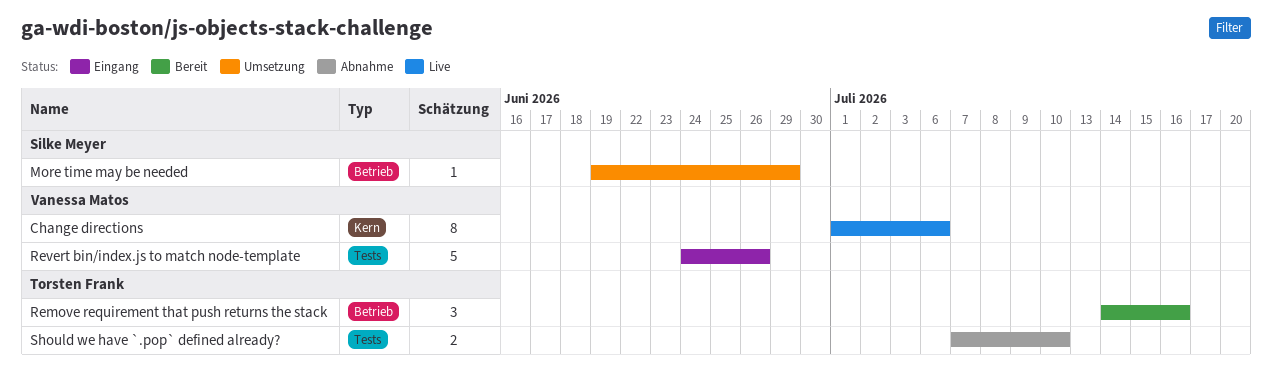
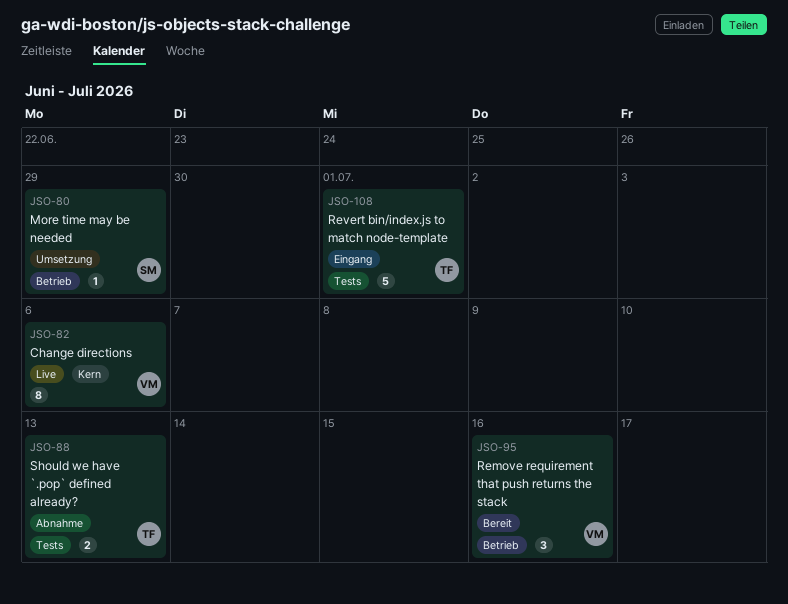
Remove requirement that push returns the stack, owner: Torsten Frank -> Vanessa Matos
Revert bin/index.js to match node-template, owner: Vanessa Matos -> Torsten Frank
Revert bin/index.js to match node-template, due: Jun 26 -> Jul 1
Should we have `.pop` defined already?, due: Jul 10 -> Jul 13

